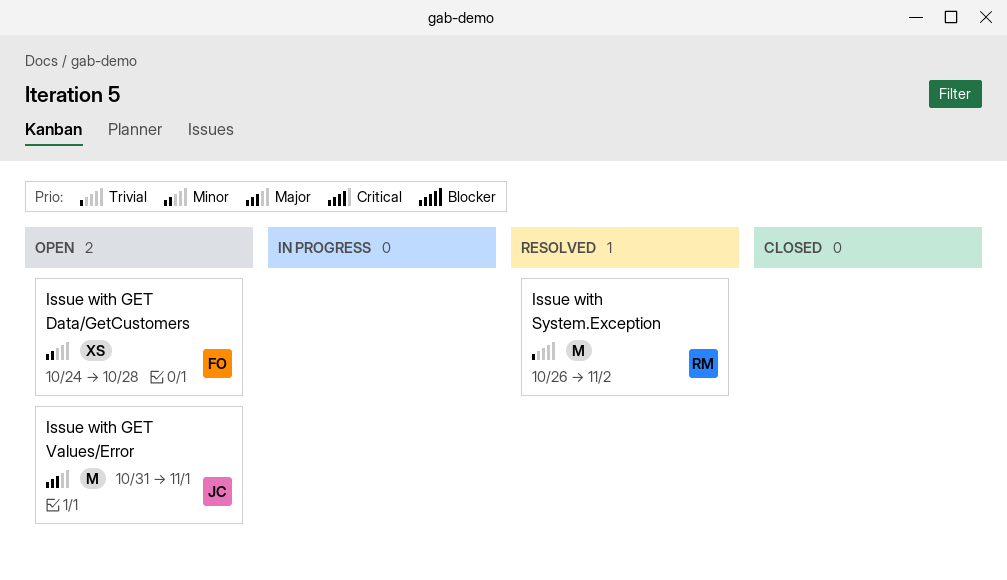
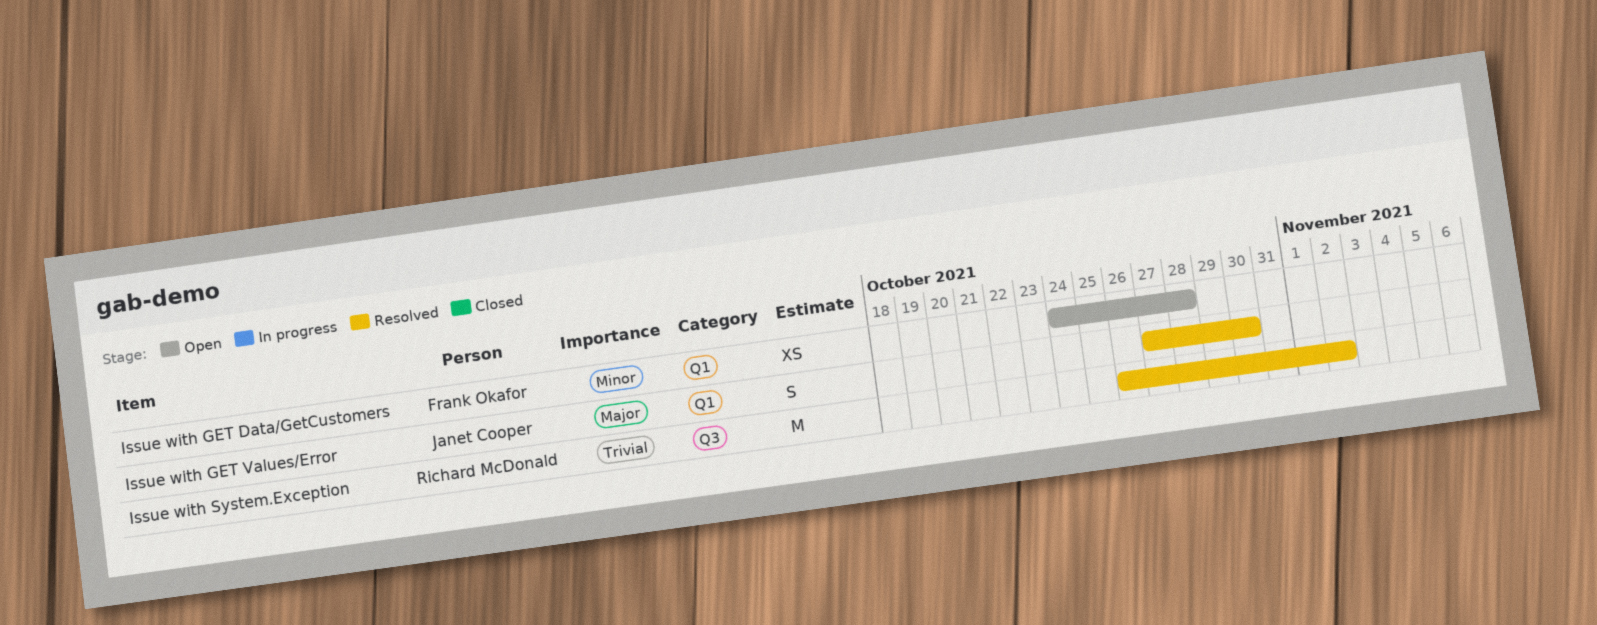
Issue with GET Values/Error, status: Open -> Resolved
Issue with GET Values/Error, estimate: M -> S
Issue with GET Values/Error, start: Oct 31 -> Oct 27
Issue with GET Values/Error, due: Nov 1 -> Oct 30

